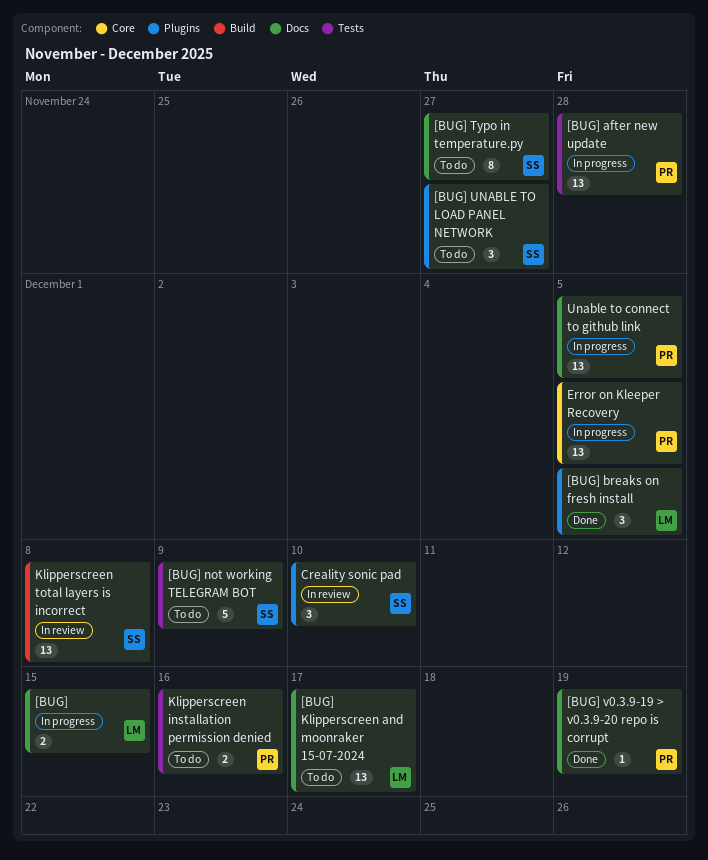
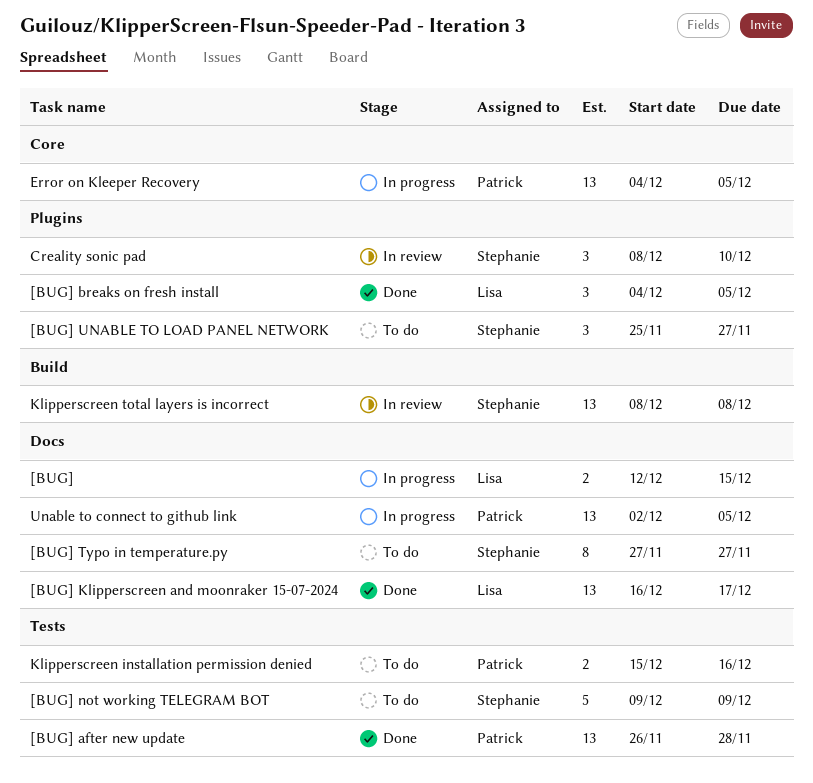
[BUG] after new update, status: In progress -> Done
[BUG] Klipperscreen and moonraker 15-07-2024, status: To do -> Done
[BUG] v0.3.9-19 > v0.3.9-20 repo is corrupt: present -> none

